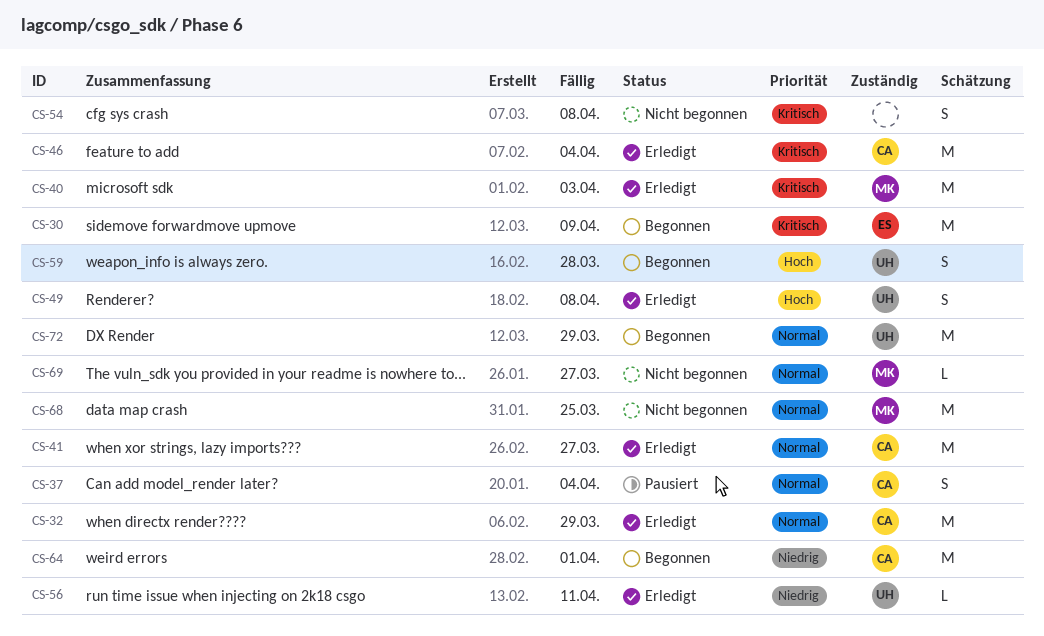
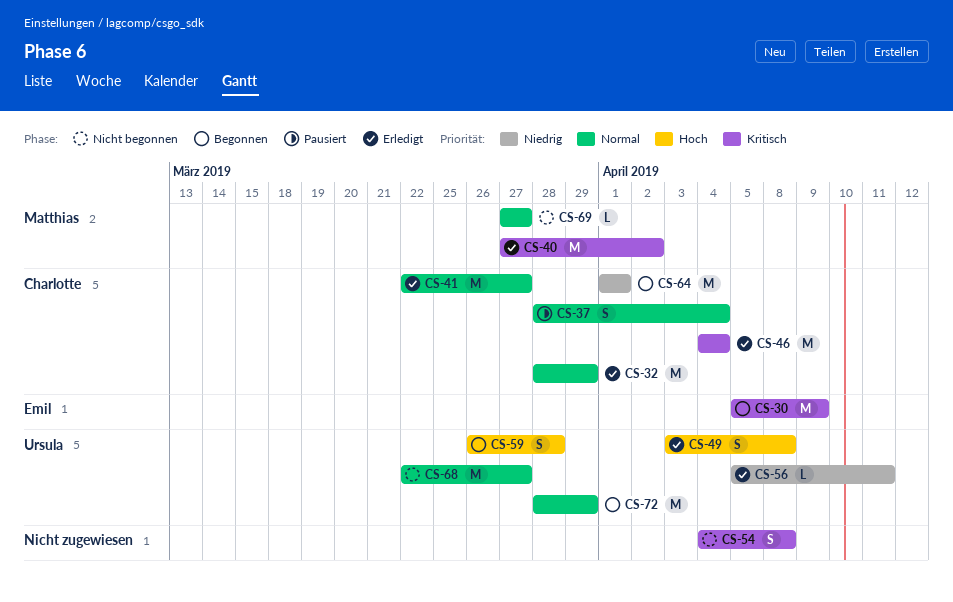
CS-40, due: Apr 3 -> Apr 2
CS-68, owner: Matthias -> Ursula
CS-68, due: Mar 25 -> Mar 27

